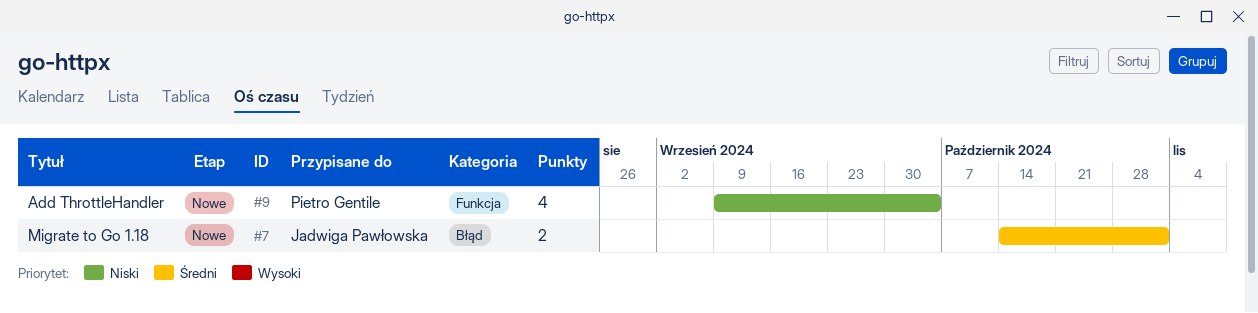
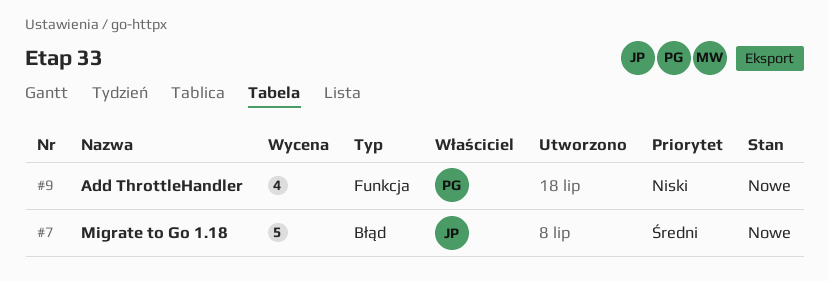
#7, estimate: 2 -> 5

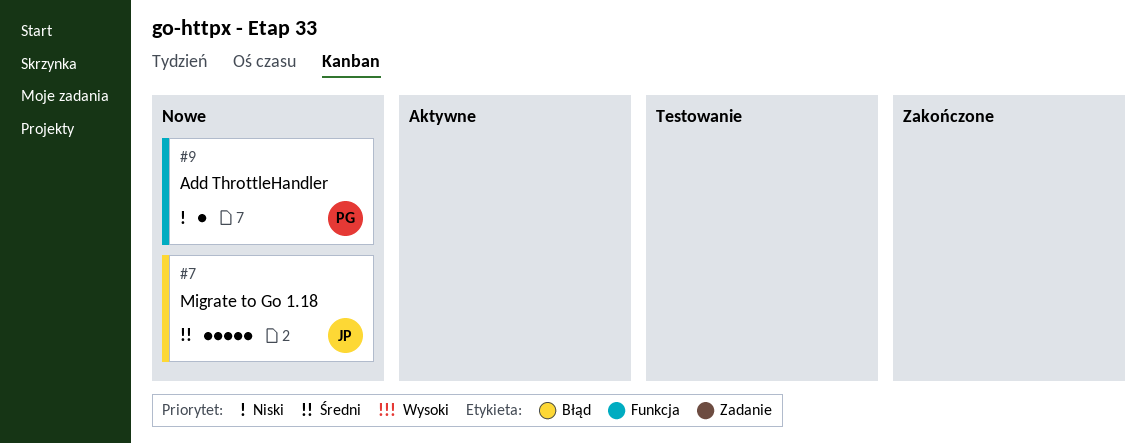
#9, estimate: 4 -> 1

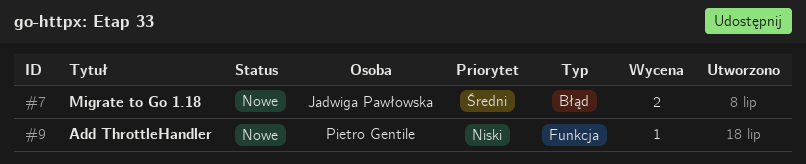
#7, estimate: 5 -> 2

